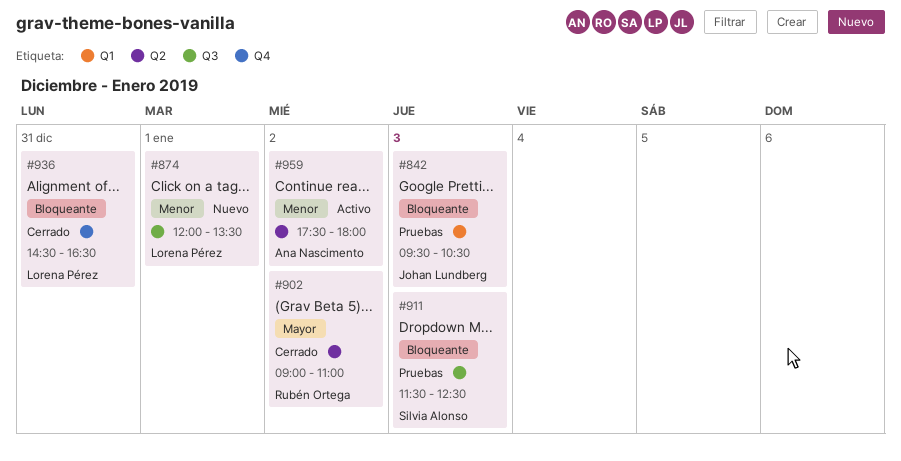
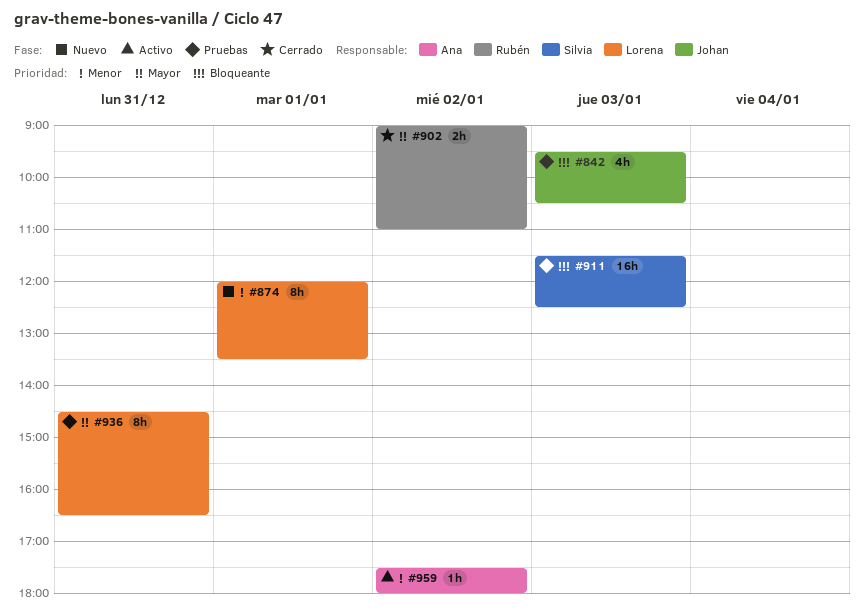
#936, status: Cerrado -> Pruebas
#936, priority: Bloqueante -> Mayor

